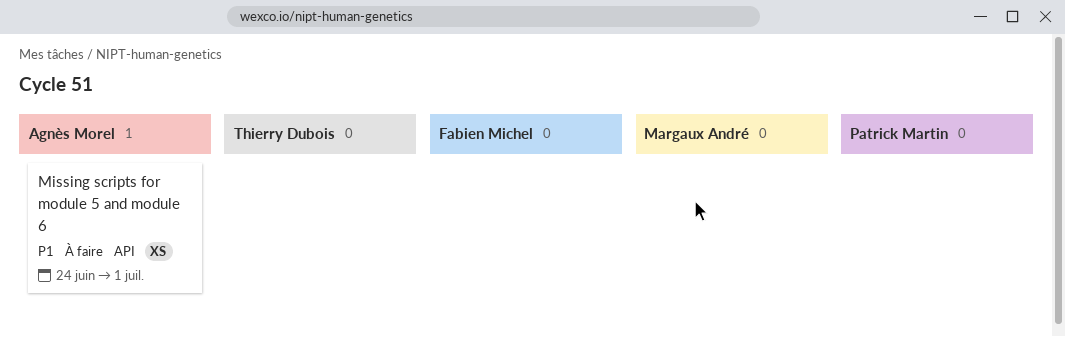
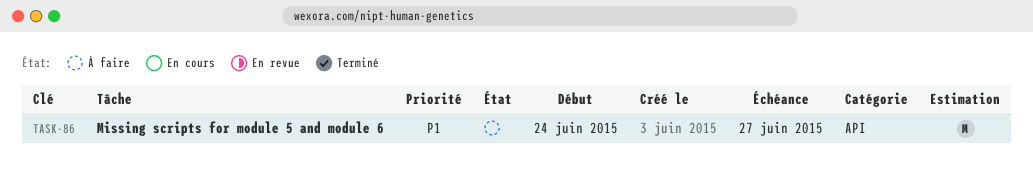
Missing scripts for module 5 and module 6, estimate: XS -> M
Missing scripts for module 5 and module 6, due: Jul 1 -> Jun 27

